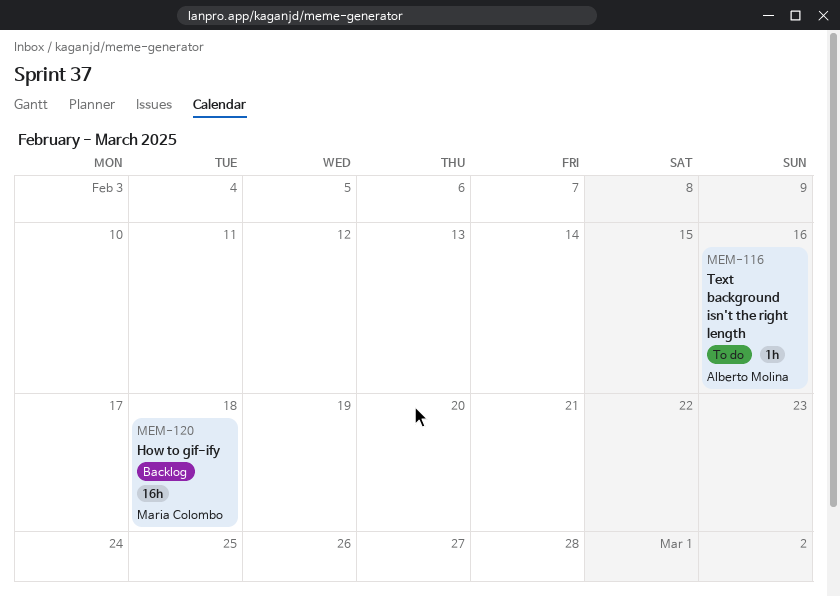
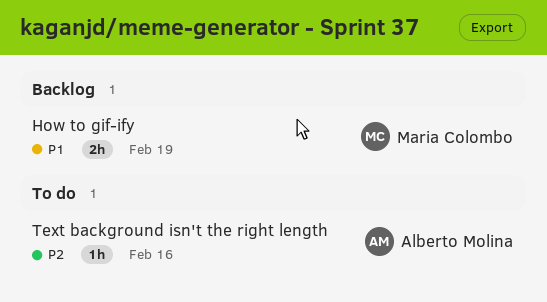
How to gif-ify, estimate: 16h -> 2h
How to gif-ify, due: Feb 18 -> Feb 19

